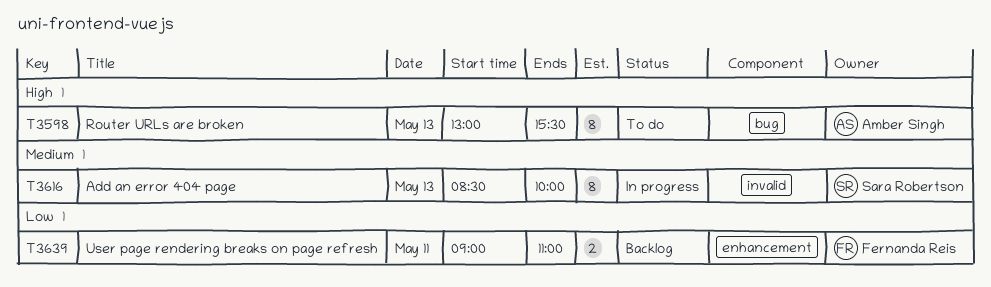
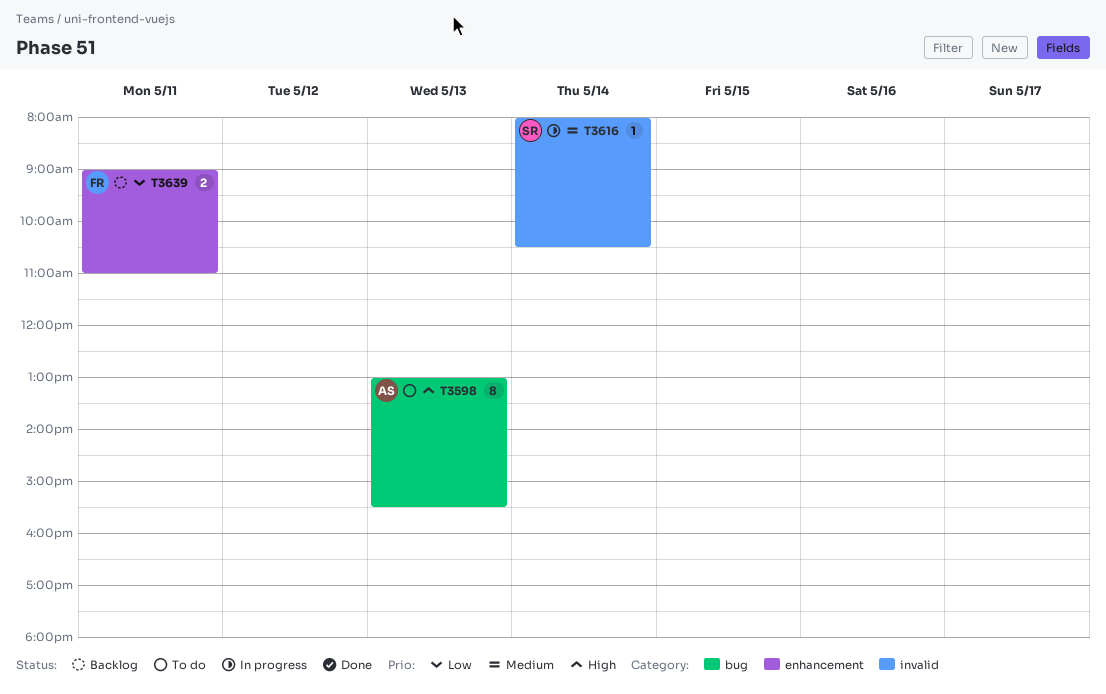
T3616, estimate: 8 -> 1
T3616, day: May 13 -> May 14
T3616, begins: 08:30 -> 08:00
T3616, ends: 10:00 -> 10:30

